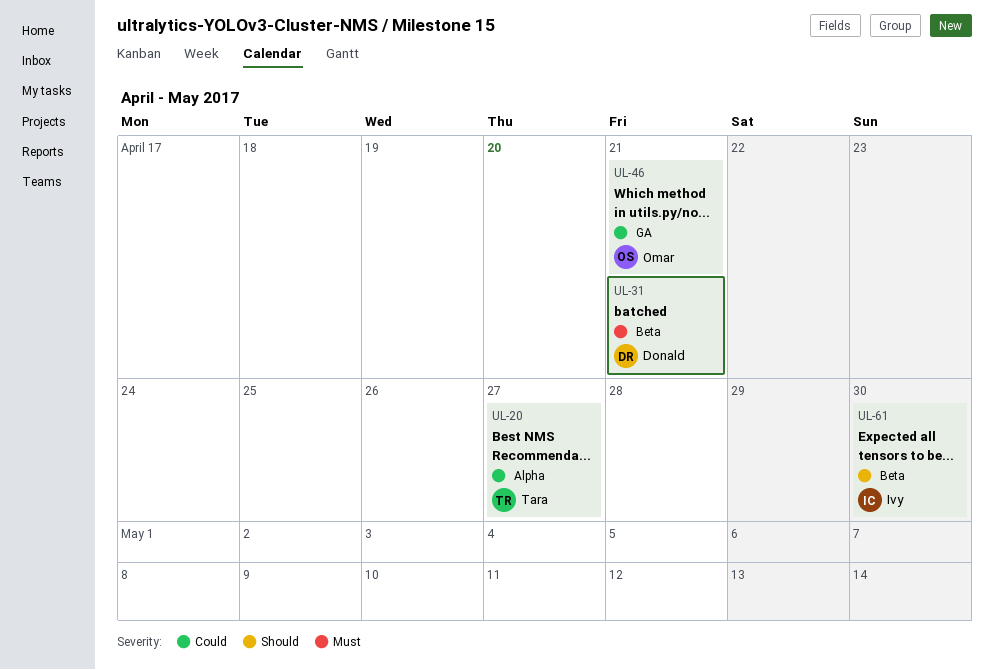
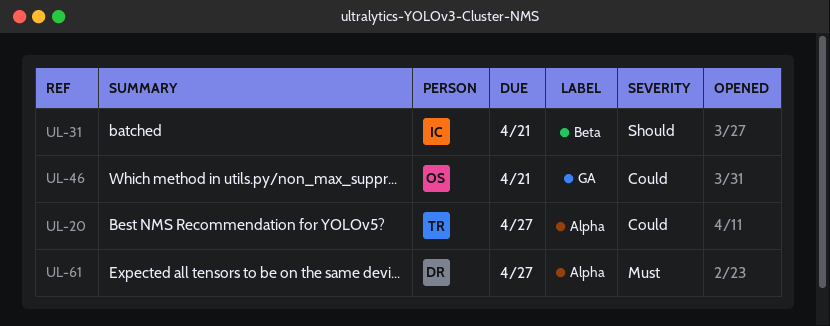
UL-31, owner: Donald -> Ivy
UL-31, priority: Must -> Should
UL-61, owner: Ivy -> Donald
UL-61, priority: Should -> Must
UL-61, label: Beta -> Alpha
UL-61, due: Apr 30 -> Apr 27

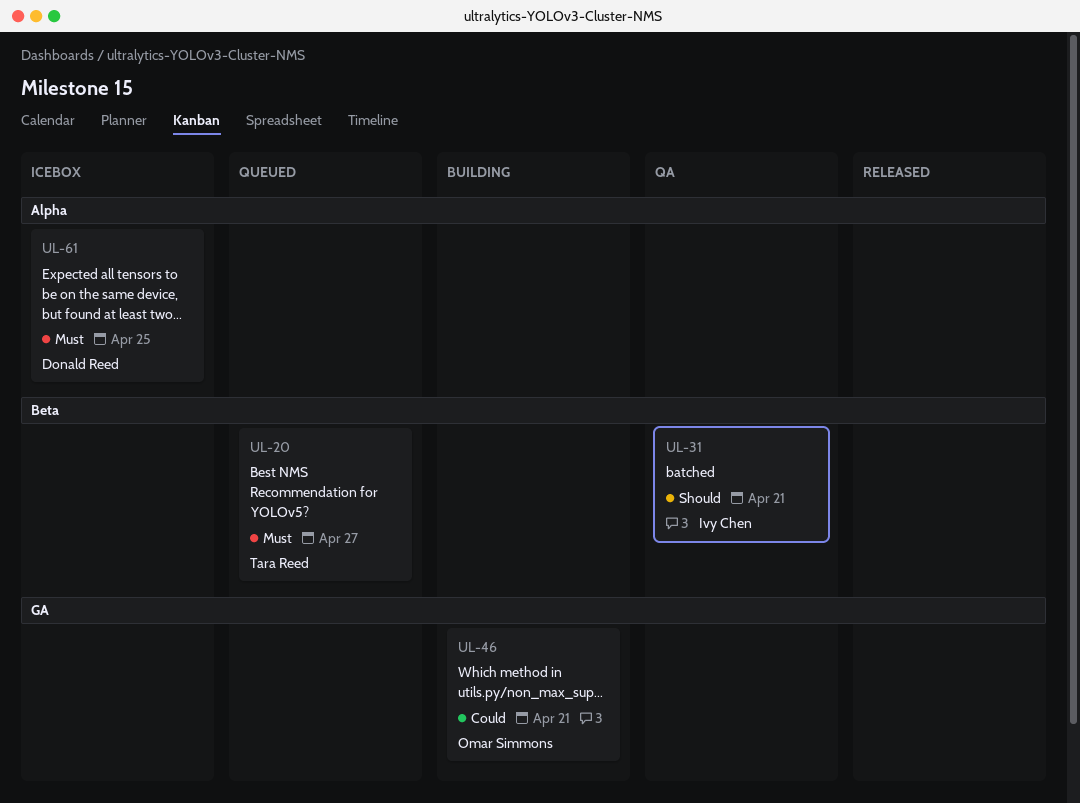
UL-20, priority: Could -> Must
UL-20, label: Alpha -> Beta
UL-61, due: Apr 27 -> Apr 25

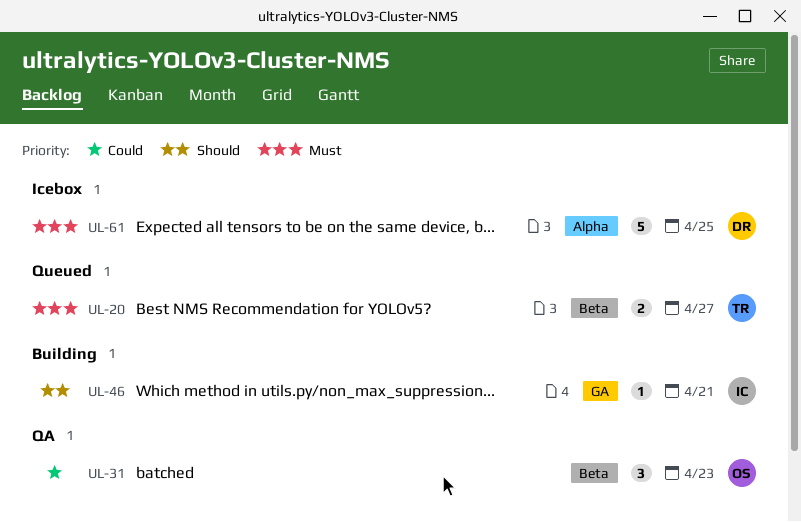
UL-31, owner: Ivy Chen -> Omar Simmons
UL-31, priority: Should -> Could
UL-31, due: Apr 21 -> Apr 23
UL-46, owner: Omar Simmons -> Ivy Chen
UL-46, priority: Could -> Should

